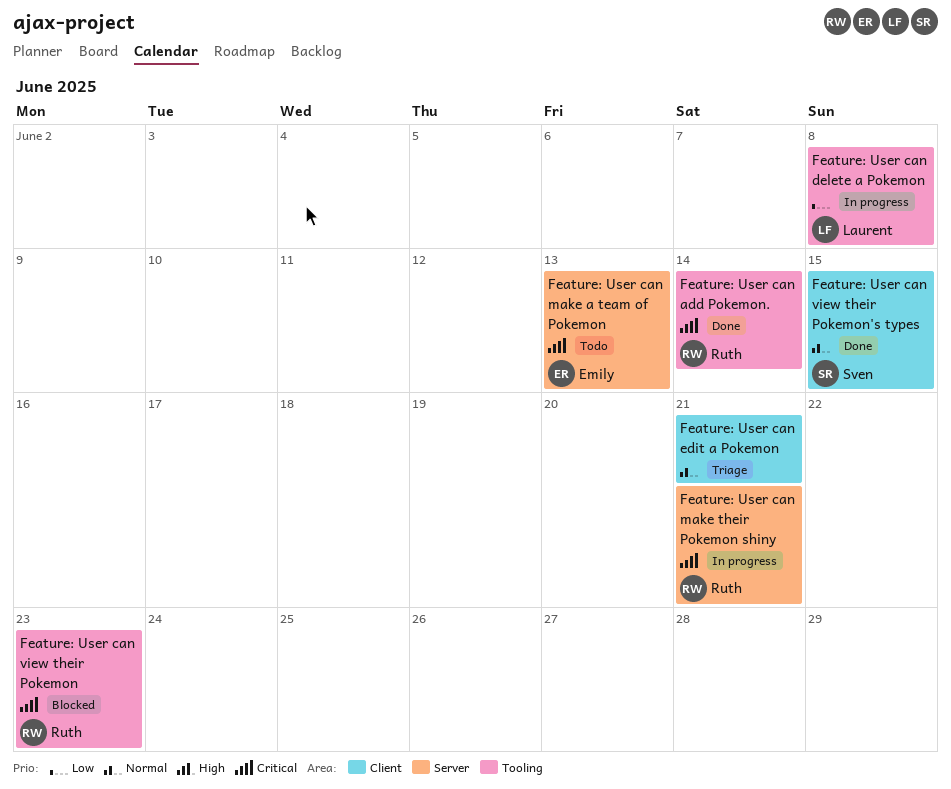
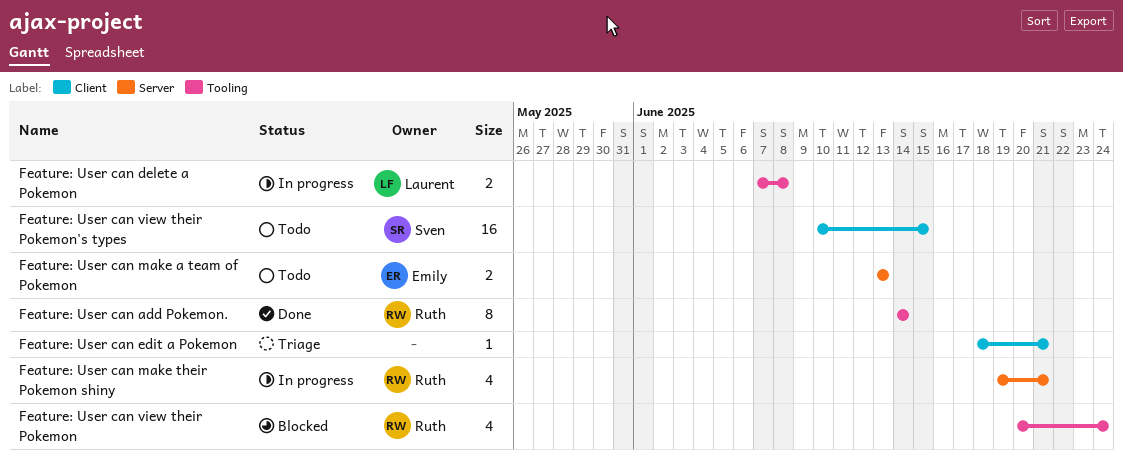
Feature: User can view their Pokemon, due: Jun 23 -> Jun 24
Feature: User can view their Pokemon's types, status: Done -> Todo

